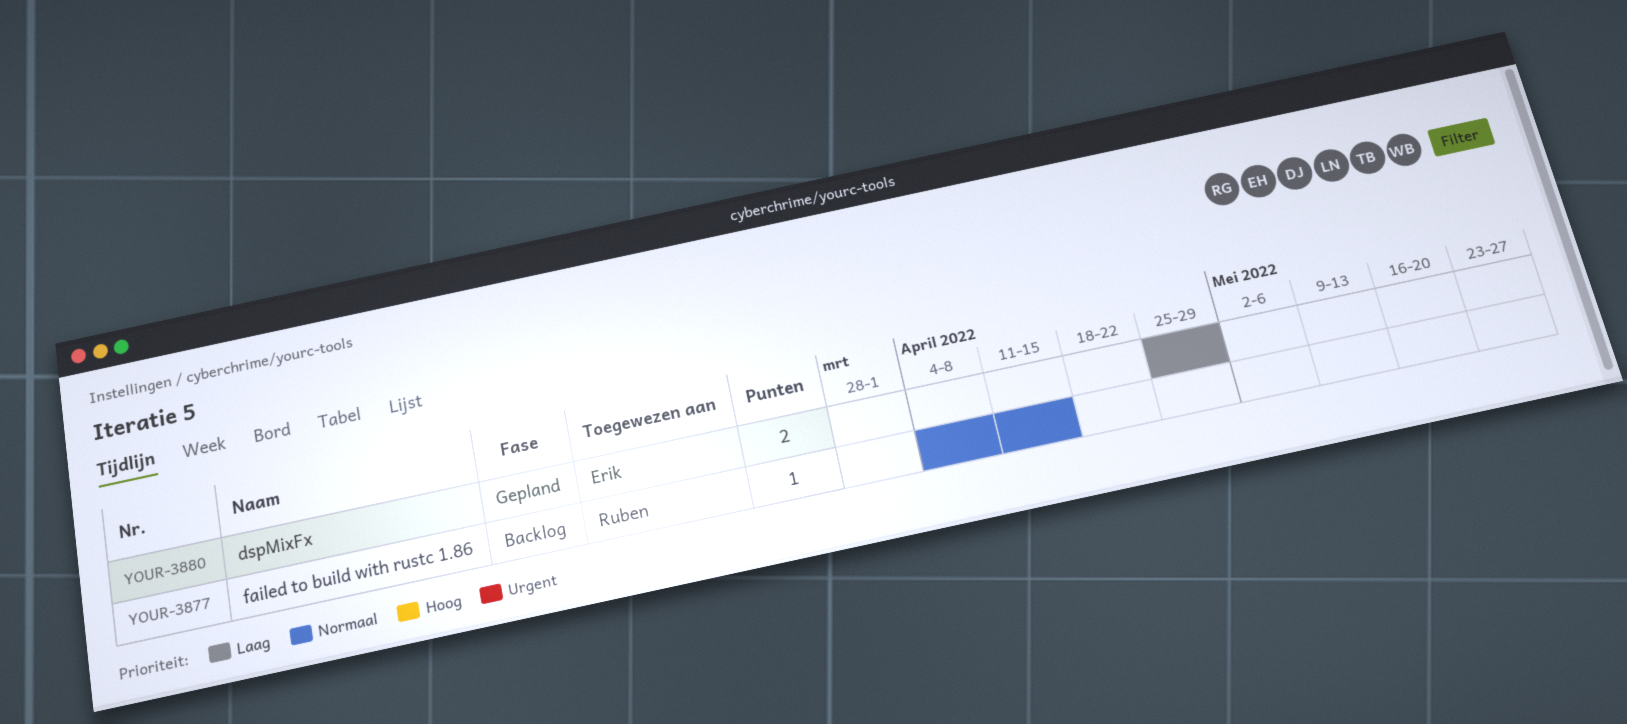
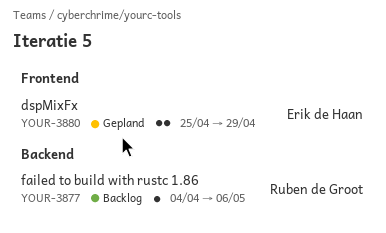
YOUR-3877, due: Apr 15 -> May 6

